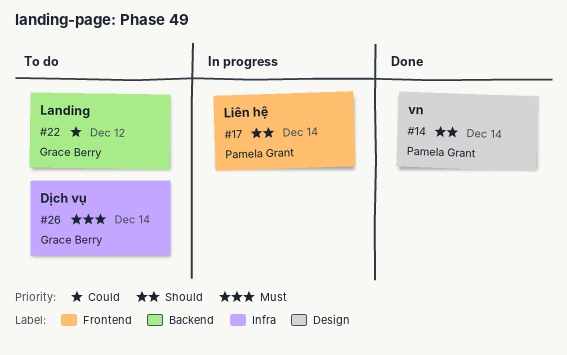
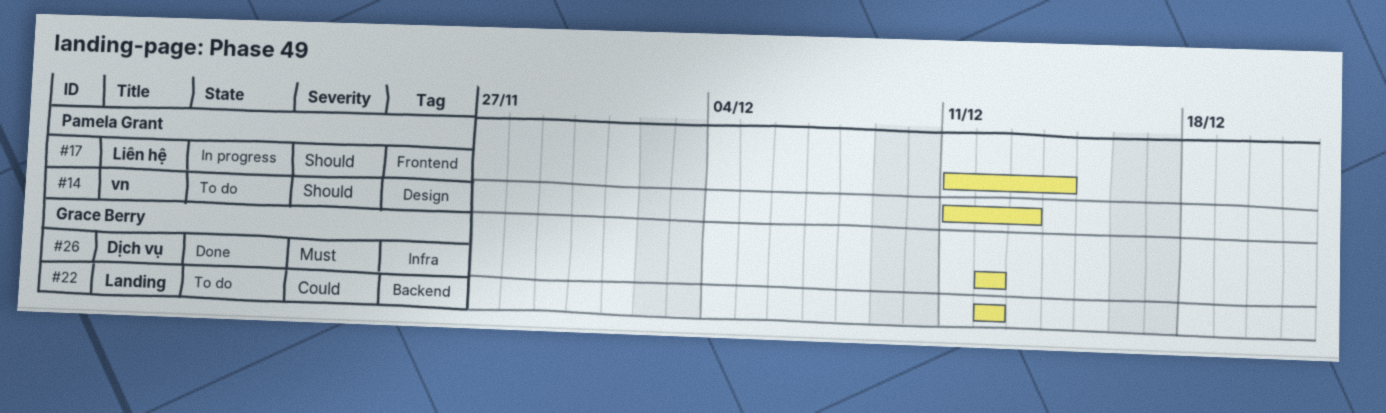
#14, status: Done -> To do
#14, due: Dec 14 -> Dec 13
#26, status: To do -> Done
#26, due: Dec 14 -> Dec 12

